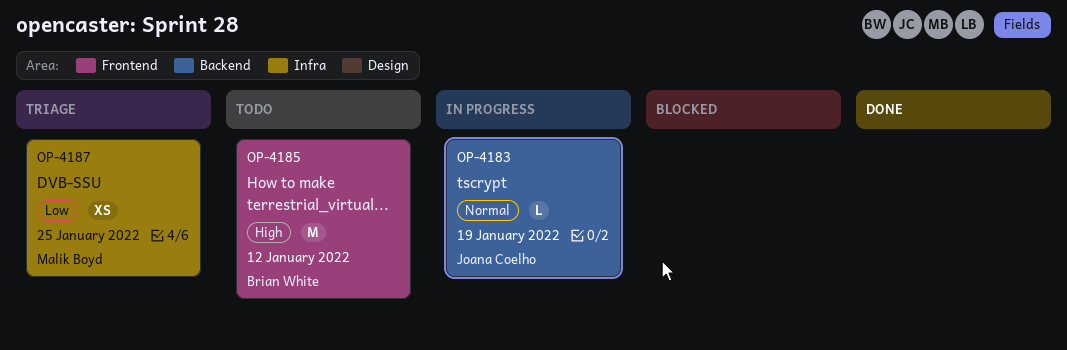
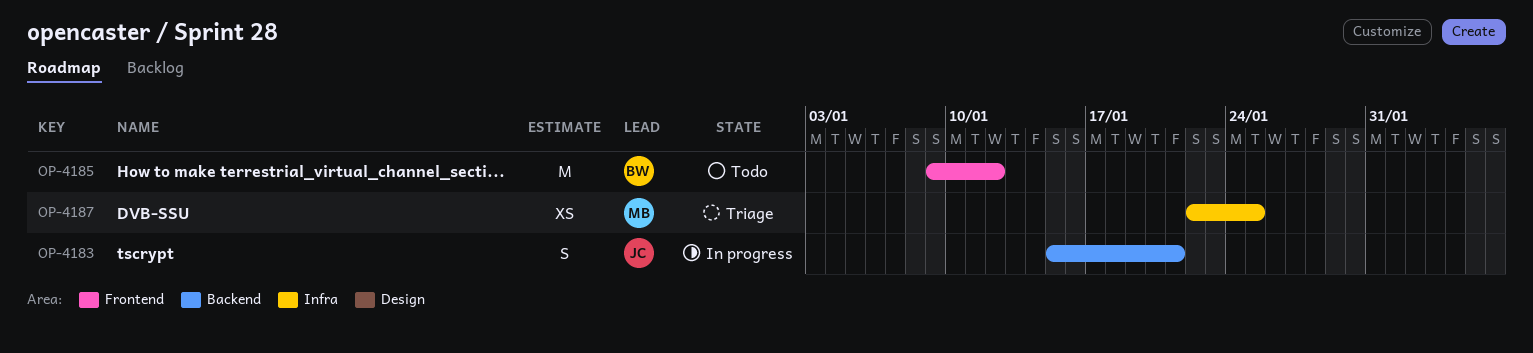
OP-4183, estimate: L -> S
OP-4183, due: Jan 19 -> Jan 21

